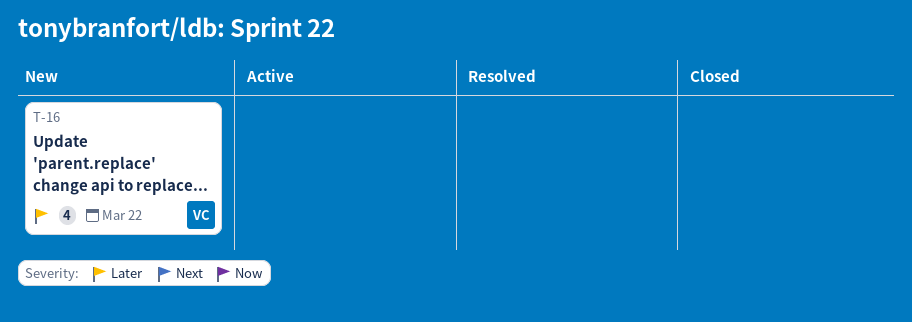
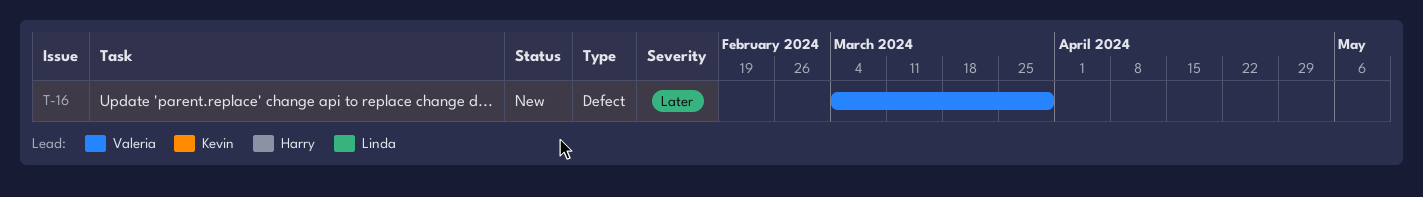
T-16, due: Mar 22 -> Mar 29

